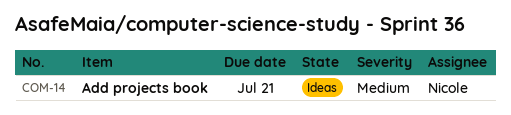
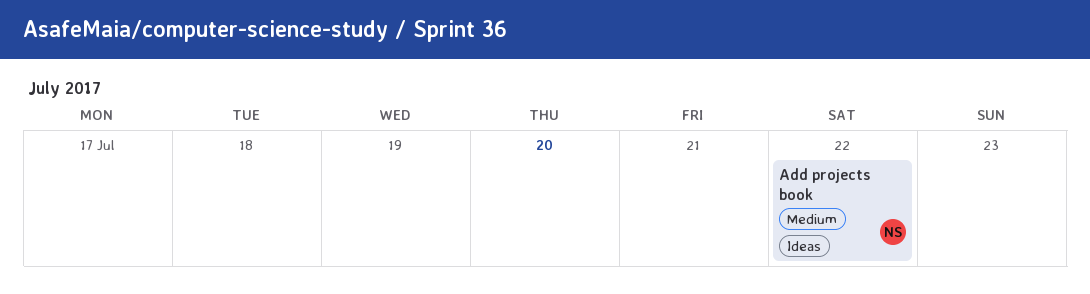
Add projects book, due: Jul 21 -> Jul 22

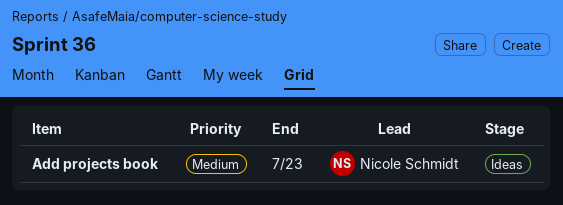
Add projects book, due: Jul 22 -> Jul 23

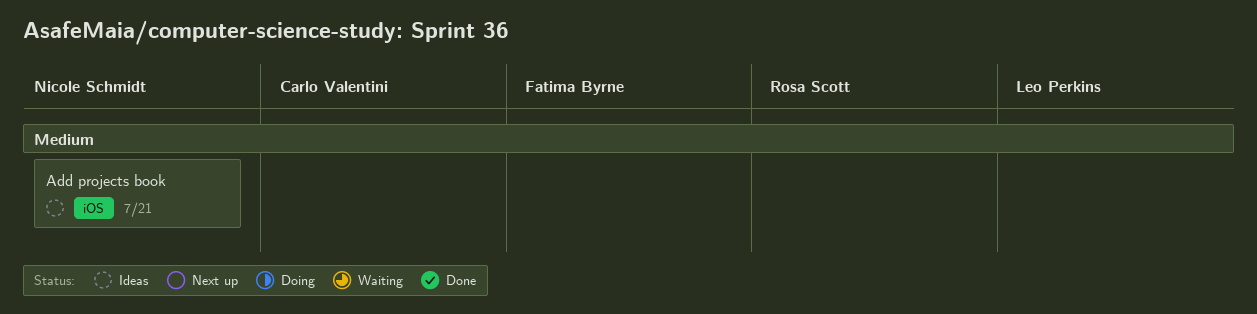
Add projects book, due: Jul 23 -> Jul 21

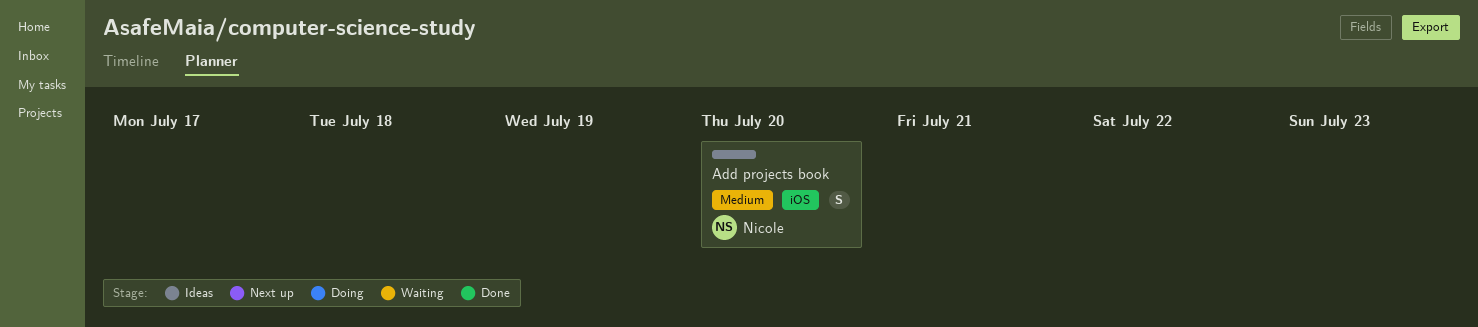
Add projects book, due: Jul 21 -> Jul 20

